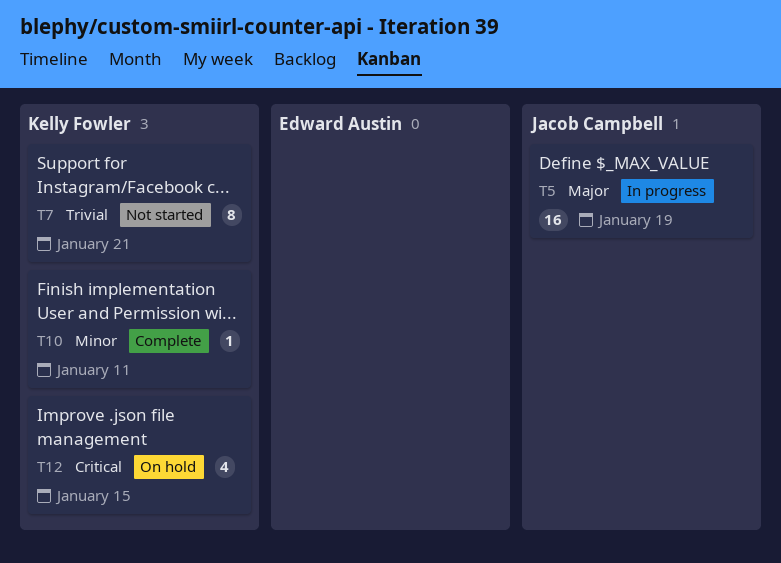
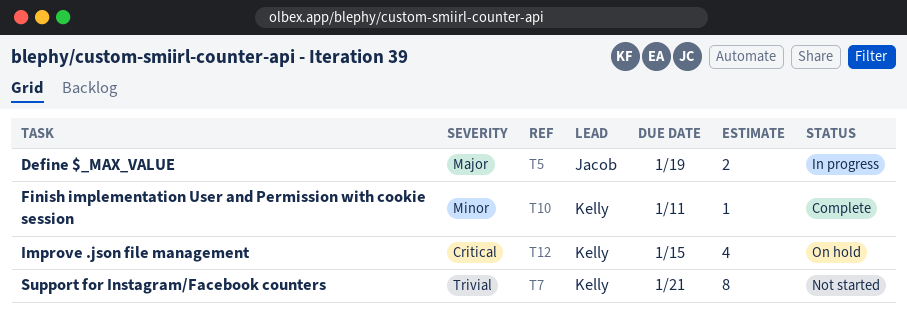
T5, estimate: 16 -> 2

